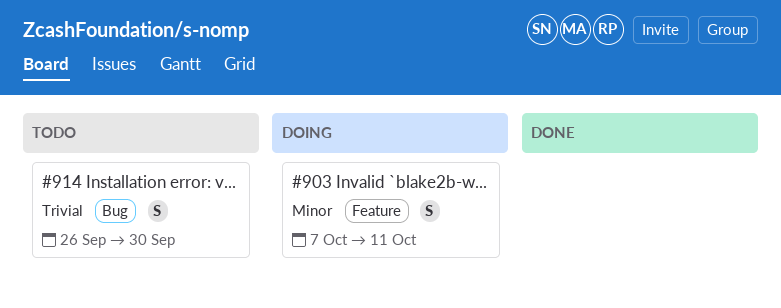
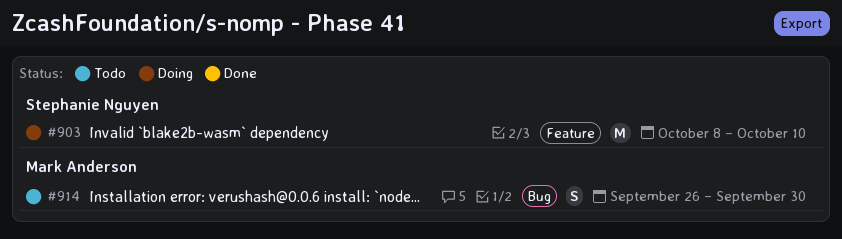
#903, estimate: S -> M
#903, start: Oct 7 -> Oct 8
#903, due: Oct 11 -> Oct 10

